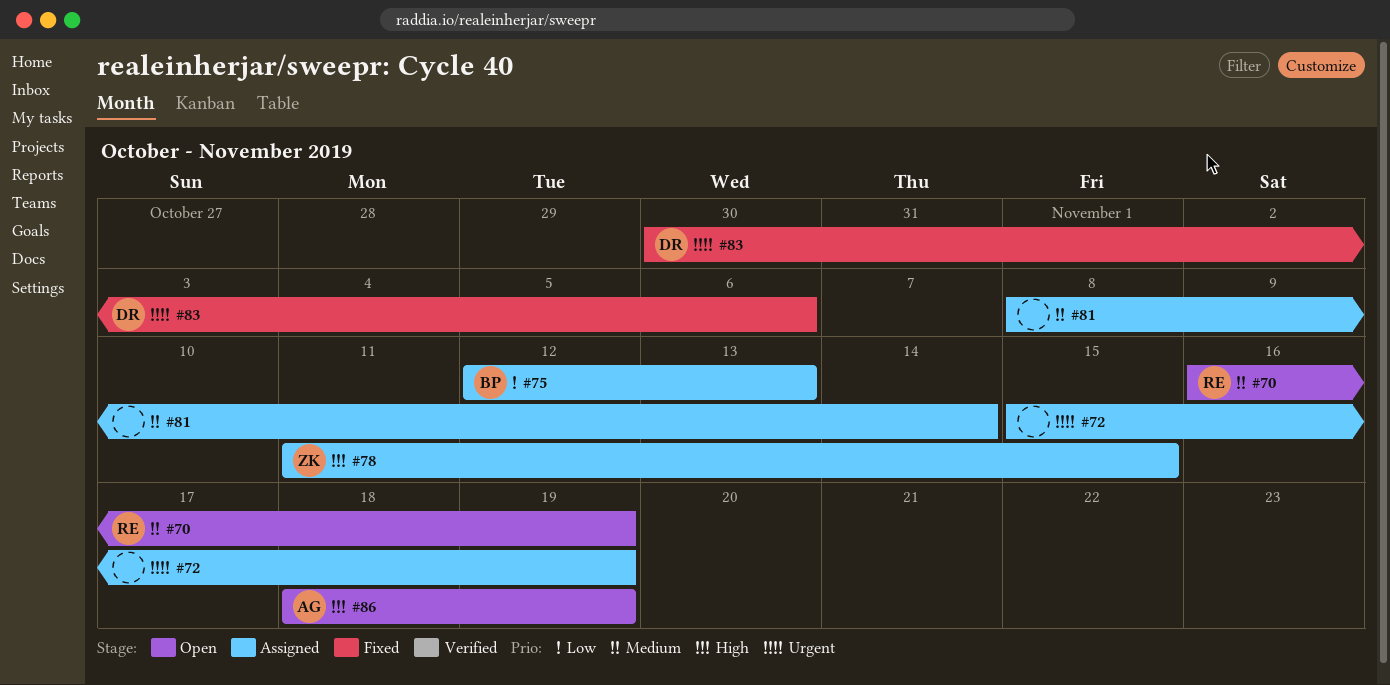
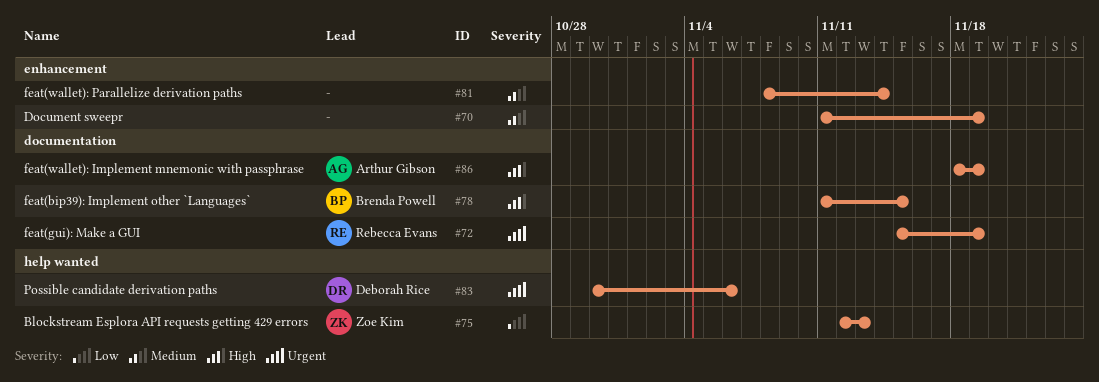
#70, owner: Rebecca Evans -> none
#70, start: Nov 16 -> Nov 11
#72, owner: none -> Rebecca Evans
#75, owner: Brenda Powell -> Zoe Kim
#78, owner: Zoe Kim -> Brenda Powell

